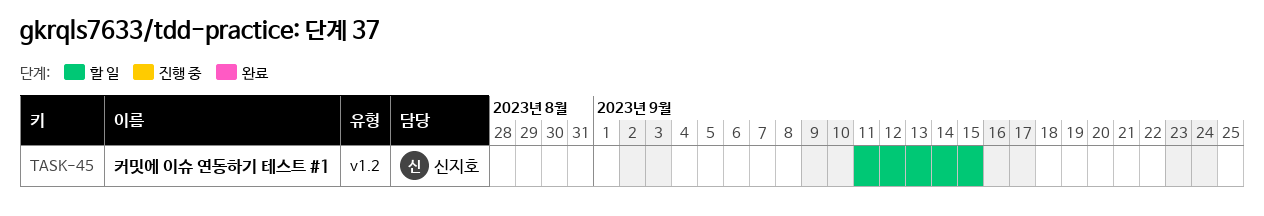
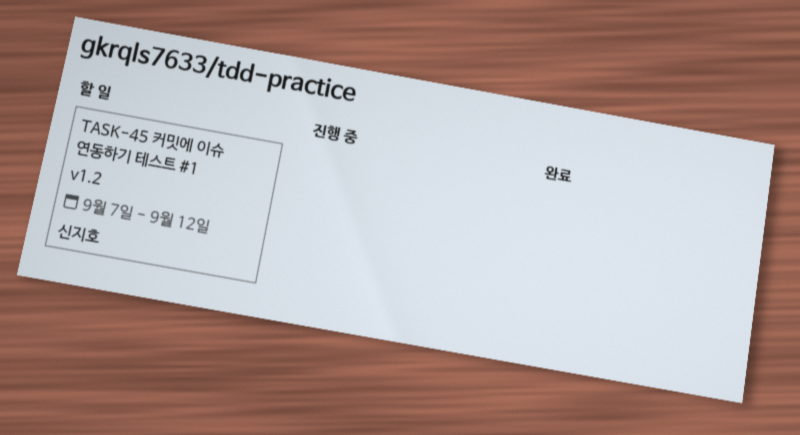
TASK-45, start: Sep 11 -> Sep 7
TASK-45, due: Sep 15 -> Sep 12

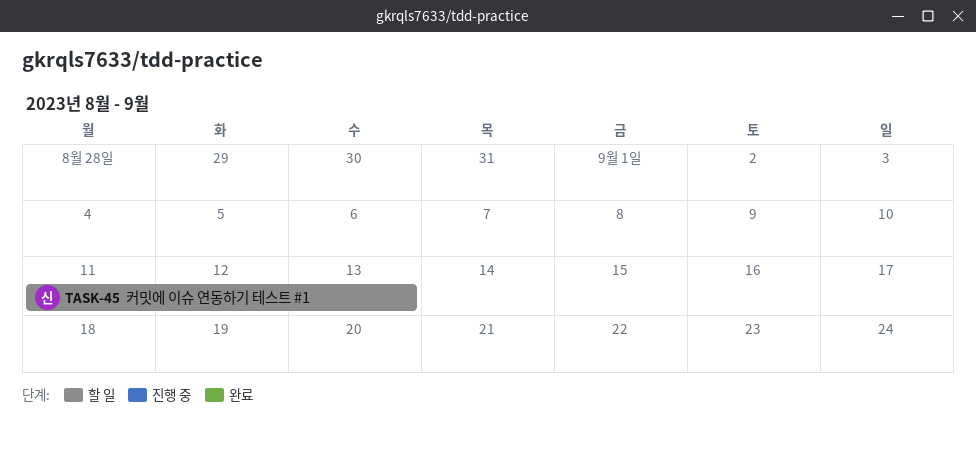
TASK-45, start: Sep 7 -> Sep 11
TASK-45, due: Sep 12 -> Sep 13

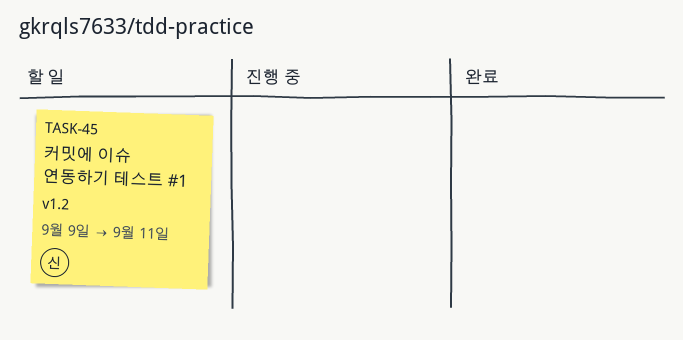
TASK-45, start: Sep 11 -> Sep 9
TASK-45, due: Sep 13 -> Sep 11

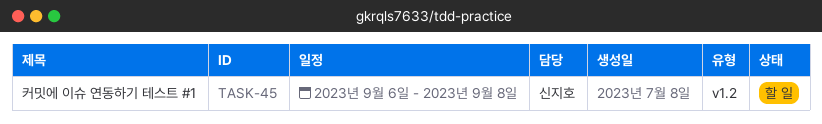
TASK-45, start: Sep 9 -> Sep 6
TASK-45, due: Sep 11 -> Sep 8

